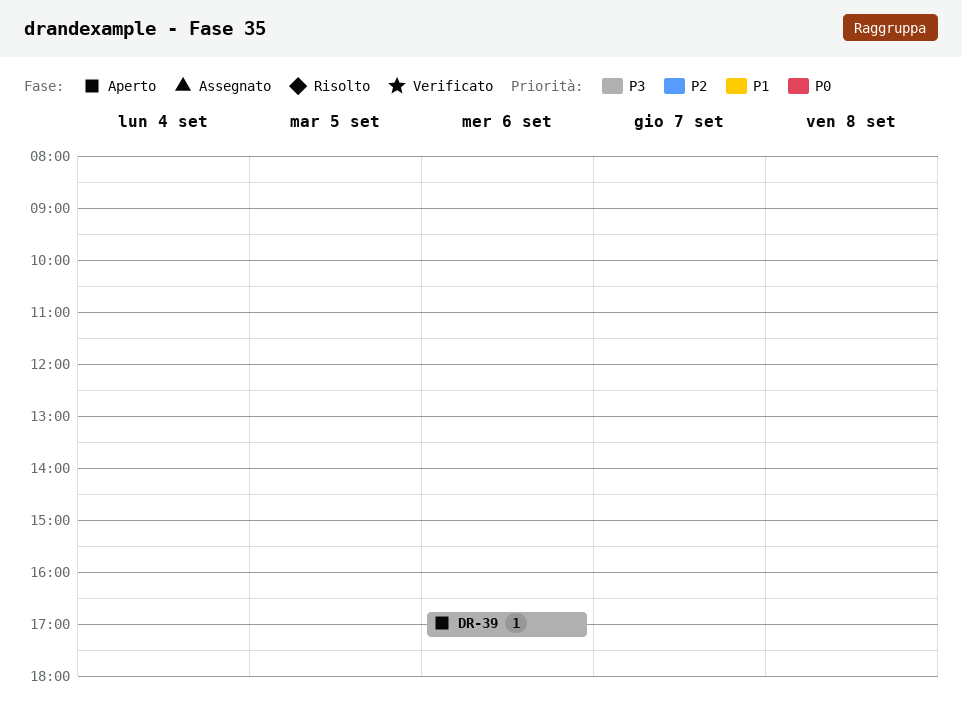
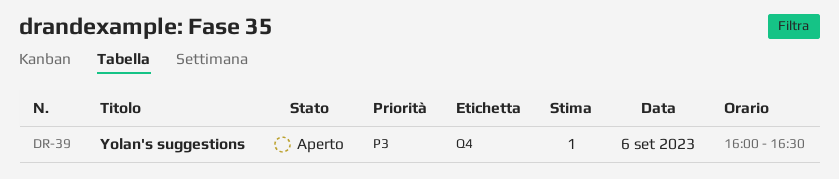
DR-39, begins: 16:45 -> 16:00
DR-39, ends: 17:15 -> 16:30

